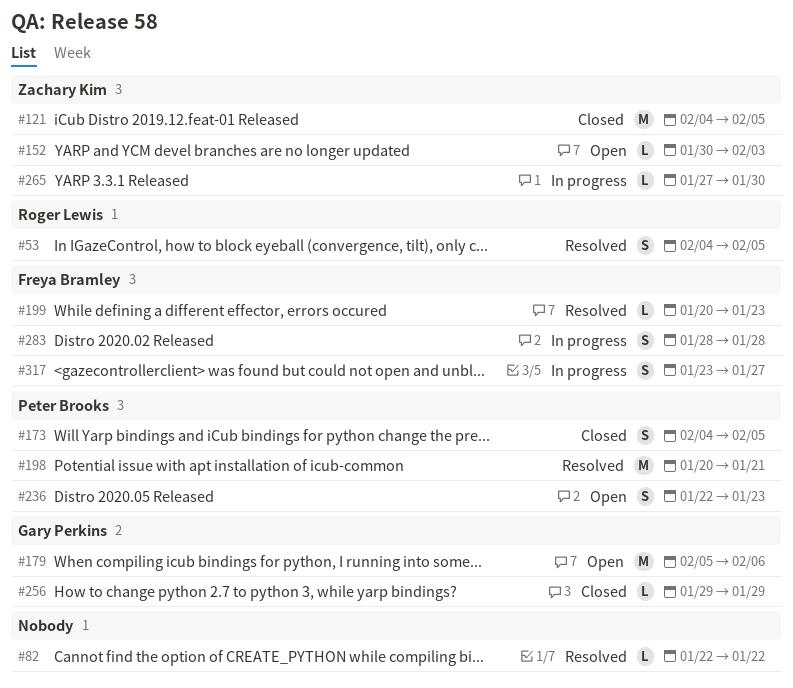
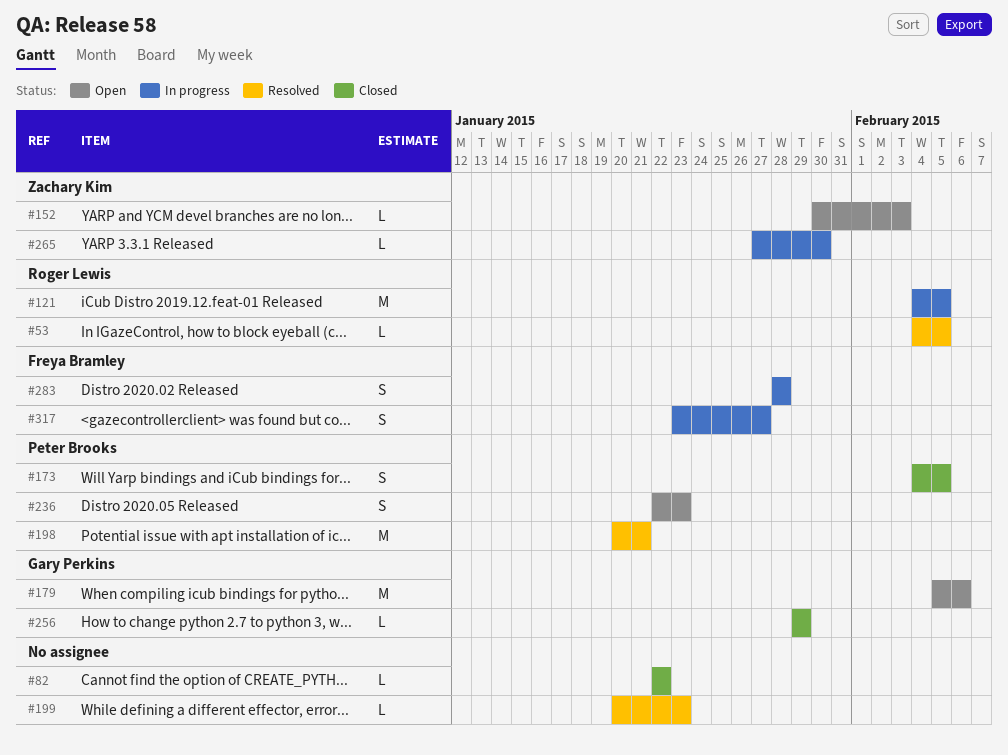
#53, estimate: S -> L
#82, status: Resolved -> Closed
#121, status: Closed -> In progress
#121, owner: Zachary Kim -> Roger Lewis
#199, owner: Freya Bramley -> none

